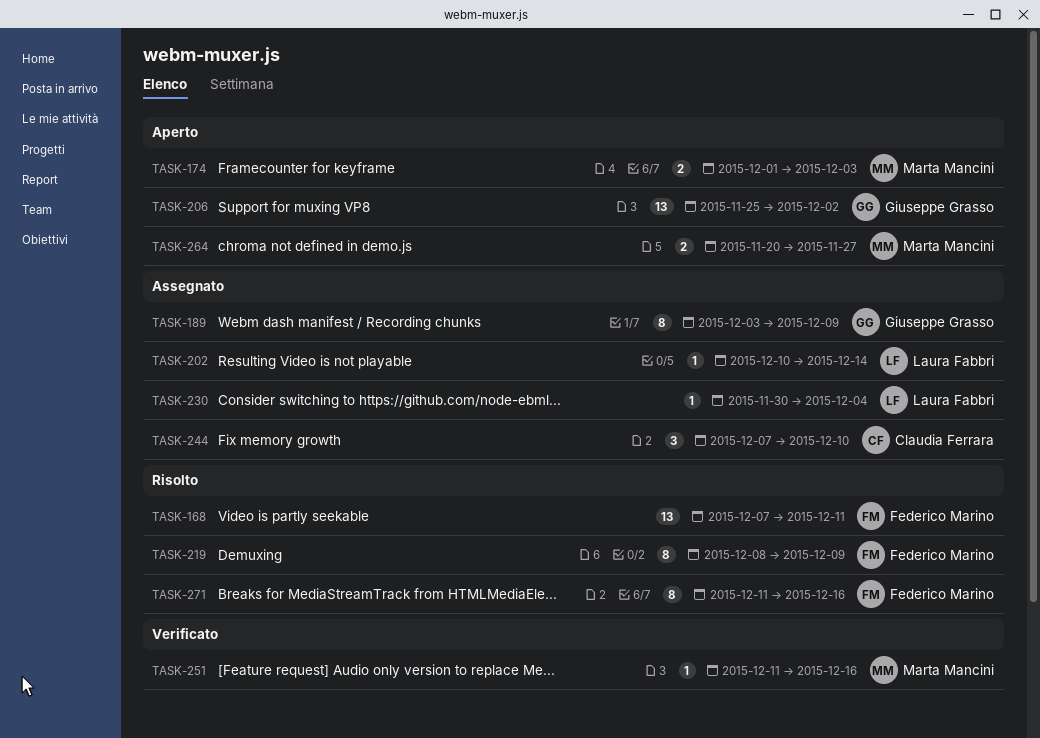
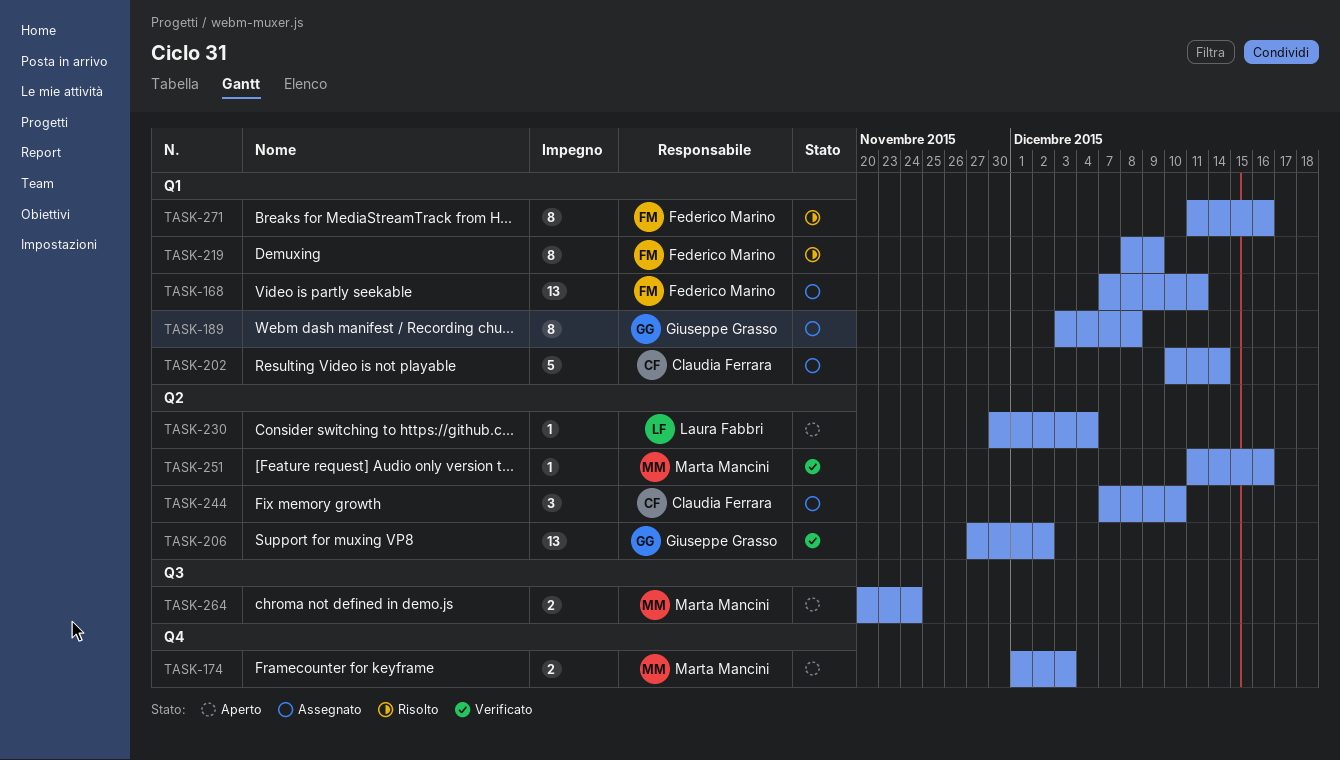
TASK-168, status: Risolto -> Assegnato
TASK-189, due: Dec 9 -> Dec 8
TASK-202, owner: Laura Fabbri -> Claudia Ferrara
TASK-202, estimate: 1 -> 5
TASK-206, status: Aperto -> Verificato
TASK-206, start: Nov 25 -> Nov 27
TASK-230, status: Assegnato -> Aperto
TASK-264, due: Nov 27 -> Nov 24

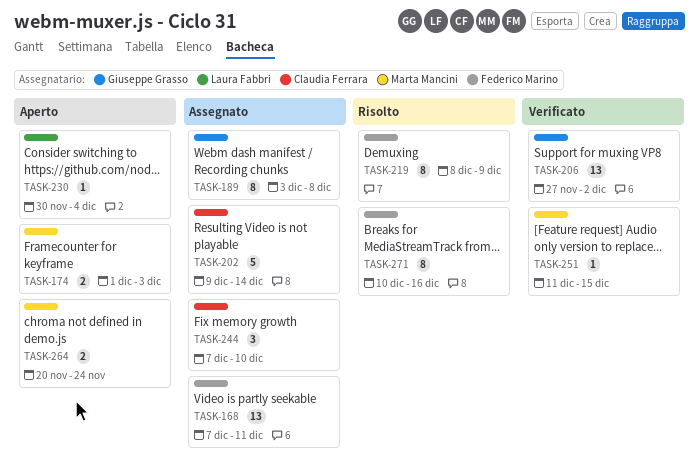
TASK-202, start: Dec 10 -> Dec 9
TASK-251, due: Dec 16 -> Dec 15
TASK-271, start: Dec 11 -> Dec 10

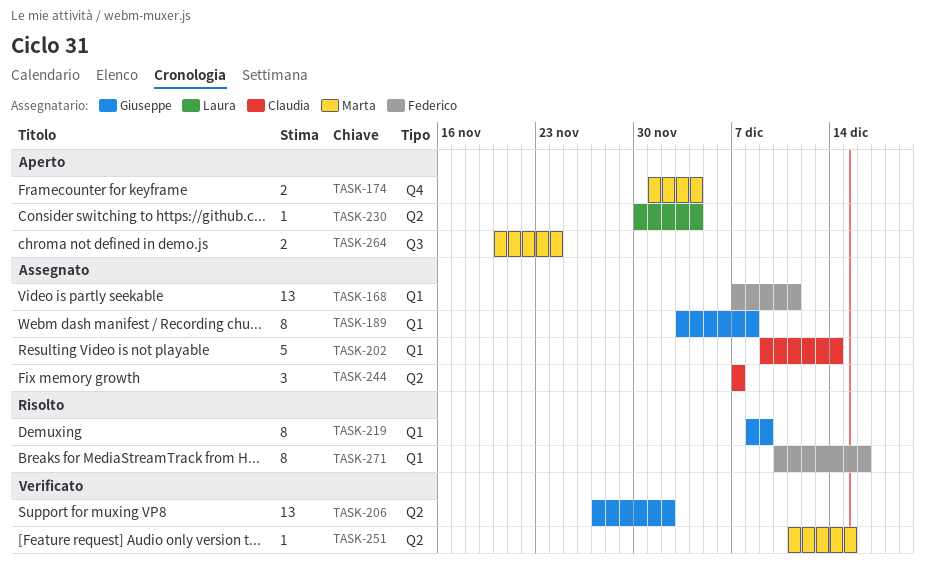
TASK-174, due: Dec 3 -> Dec 4
TASK-219, owner: Federico Marino -> Giuseppe Grasso
TASK-244, due: Dec 10 -> Dec 7

